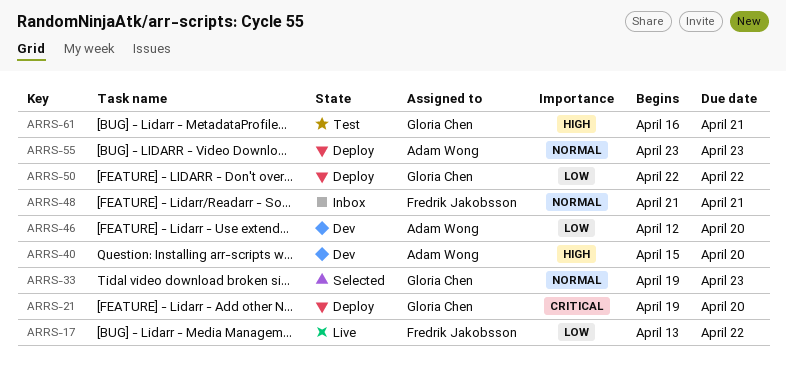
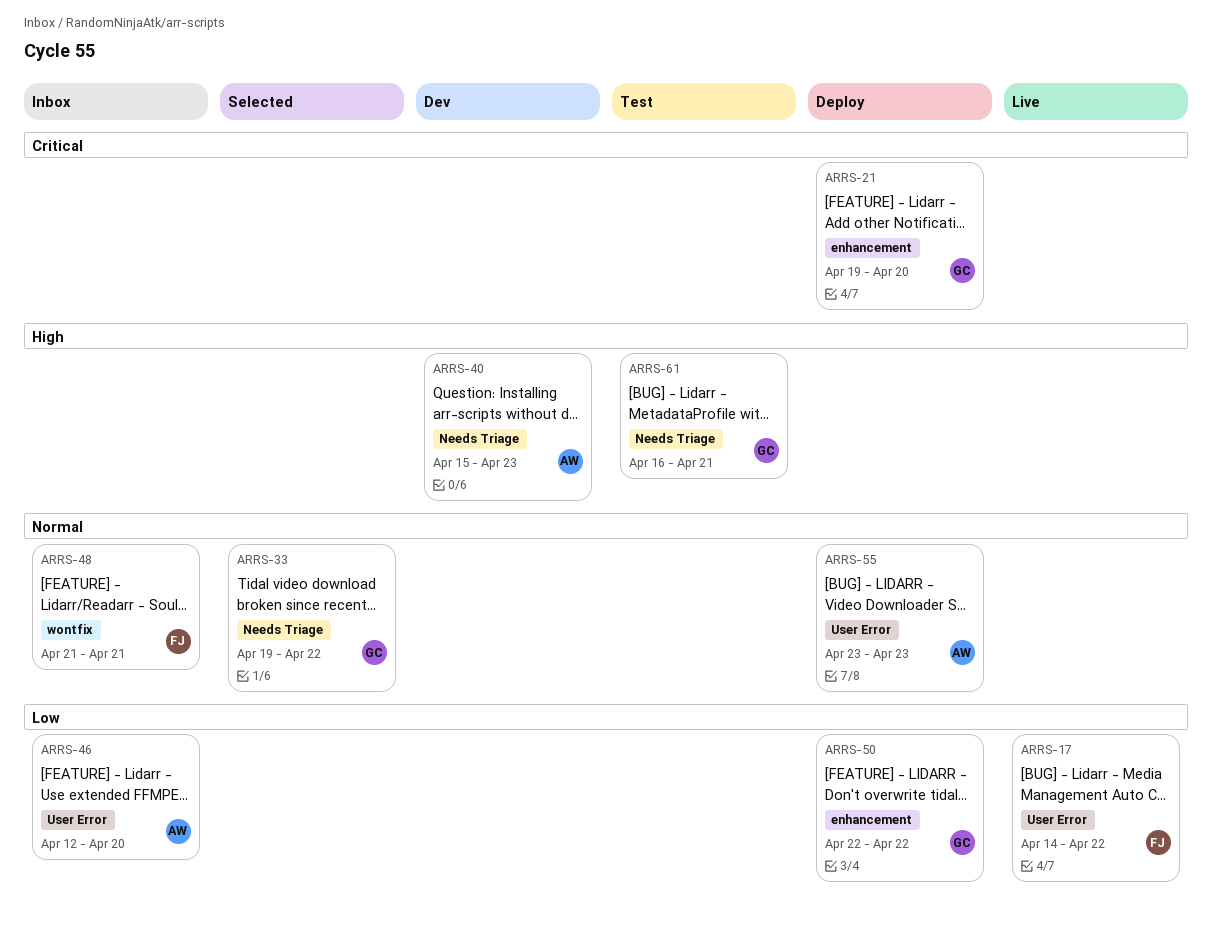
ARRS-17, start: Apr 13 -> Apr 14
ARRS-33, due: Apr 23 -> Apr 22
ARRS-40, due: Apr 20 -> Apr 23
ARRS-46, status: Dev -> Inbox

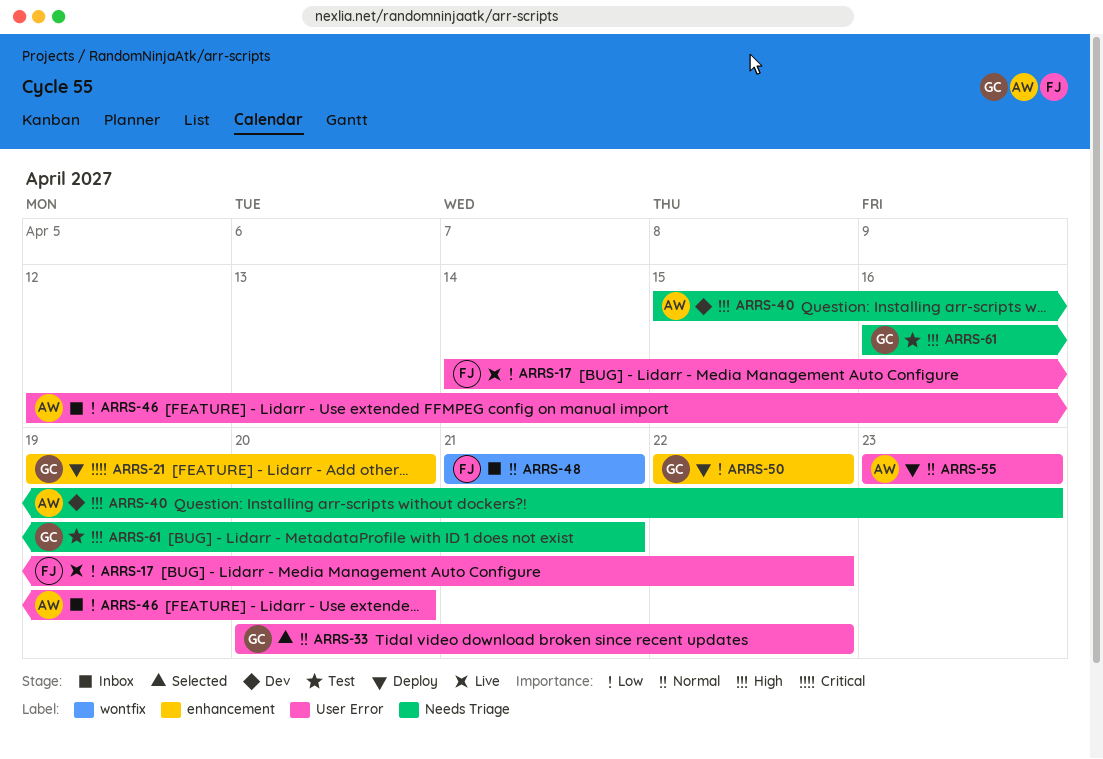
ARRS-33, label: Needs Triage -> User Error
ARRS-33, start: Apr 19 -> Apr 20

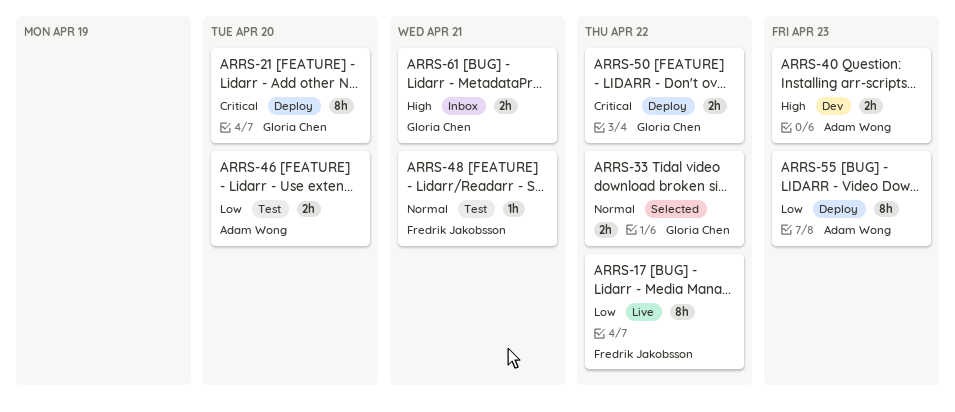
ARRS-46, status: Inbox -> Test
ARRS-48, status: Inbox -> Test
ARRS-50, priority: Low -> Critical
ARRS-55, priority: Normal -> Low
ARRS-61, status: Test -> Inbox

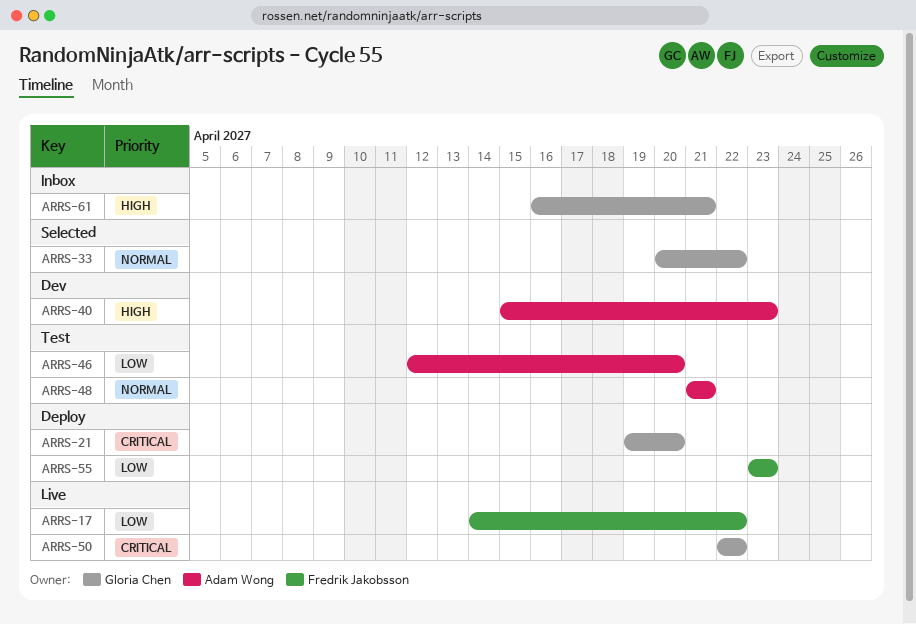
ARRS-48, owner: Fredrik Jakobsson -> Adam Wong
ARRS-50, status: Deploy -> Live
ARRS-55, owner: Adam Wong -> Fredrik Jakobsson

